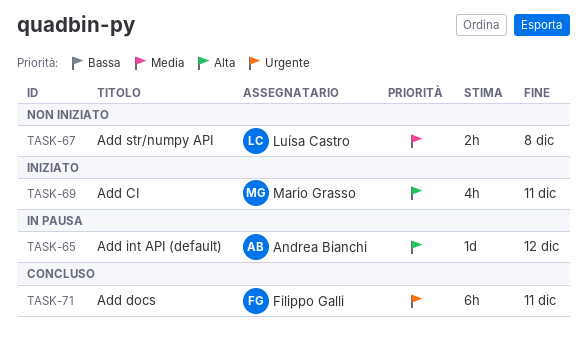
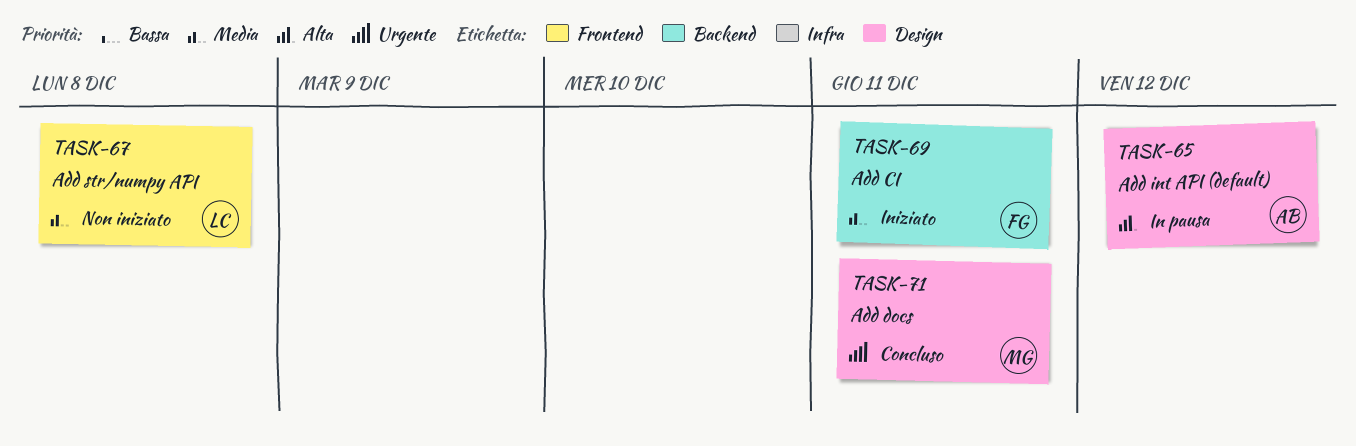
TASK-69, owner: Mario Grasso -> Filippo Galli
TASK-69, priority: Alta -> Media
TASK-71, owner: Filippo Galli -> Mario Grasso

